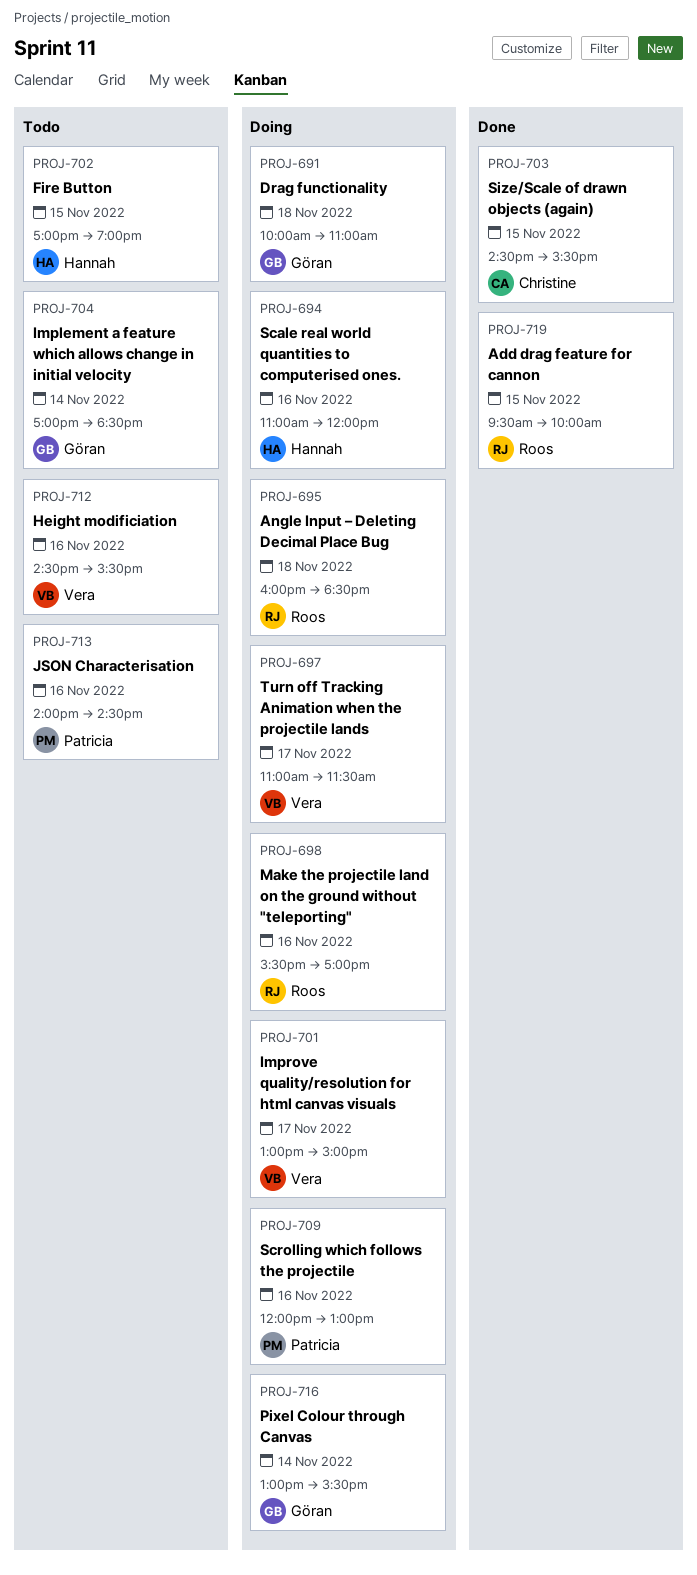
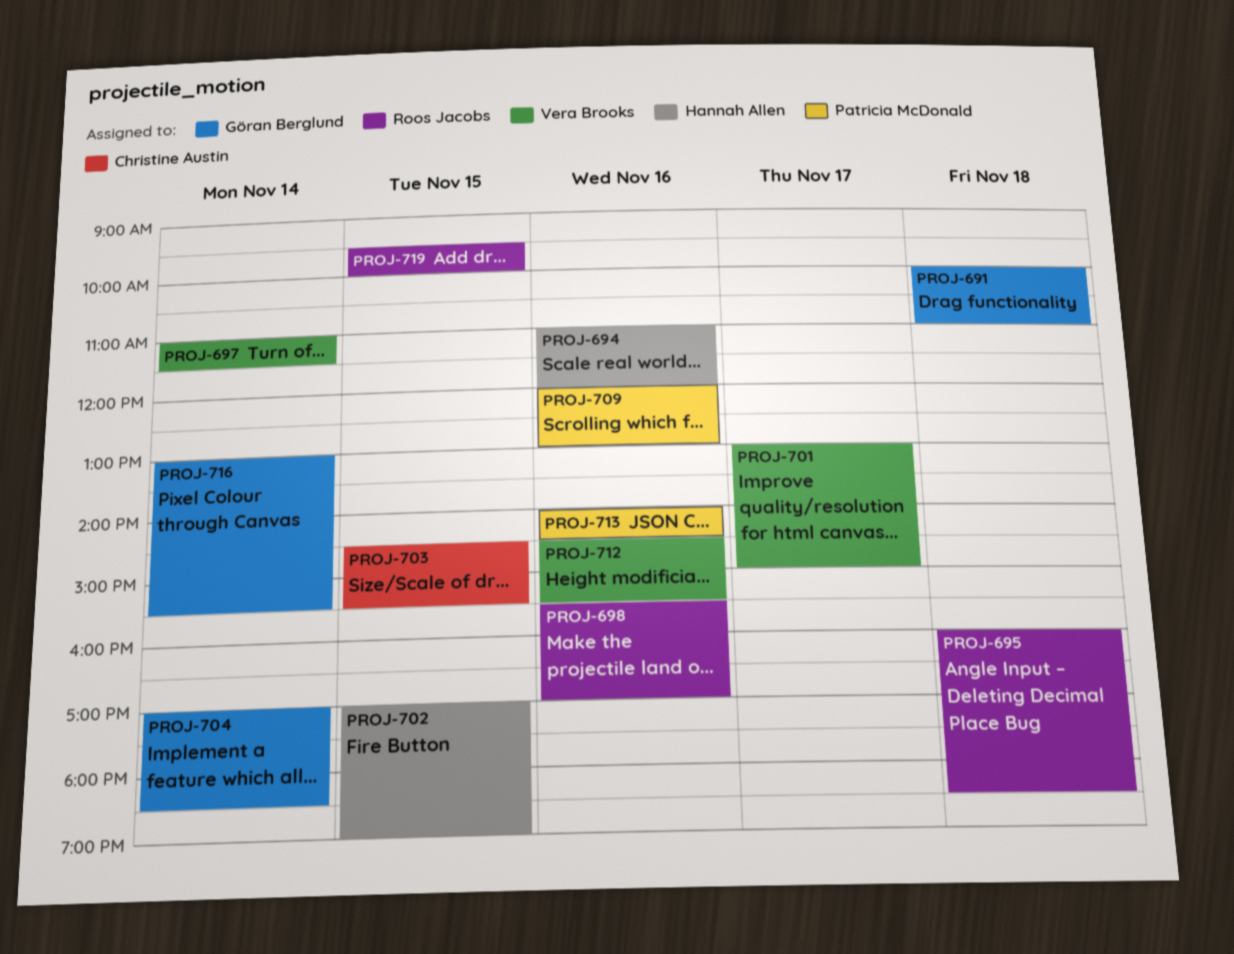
PROJ-697, day: Nov 17 -> Nov 14

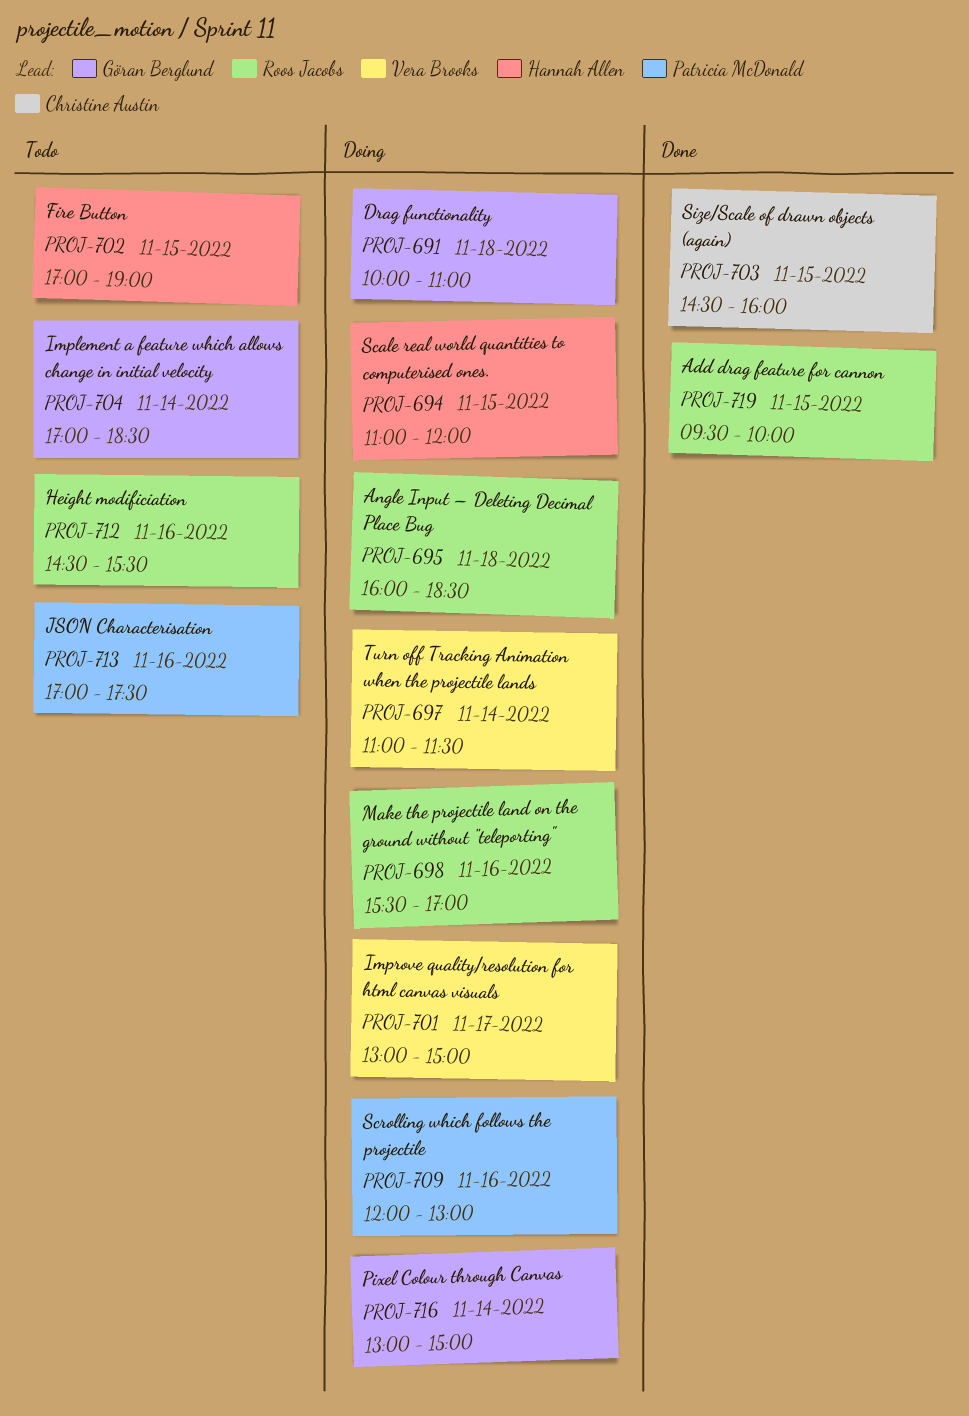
PROJ-694, day: Nov 16 -> Nov 15
PROJ-703, ends: 15:30 -> 16:00
PROJ-712, owner: Vera Brooks -> Roos Jacobs
PROJ-713, begins: 14:00 -> 17:00
PROJ-713, ends: 14:30 -> 17:30
PROJ-716, ends: 15:30 -> 15:00

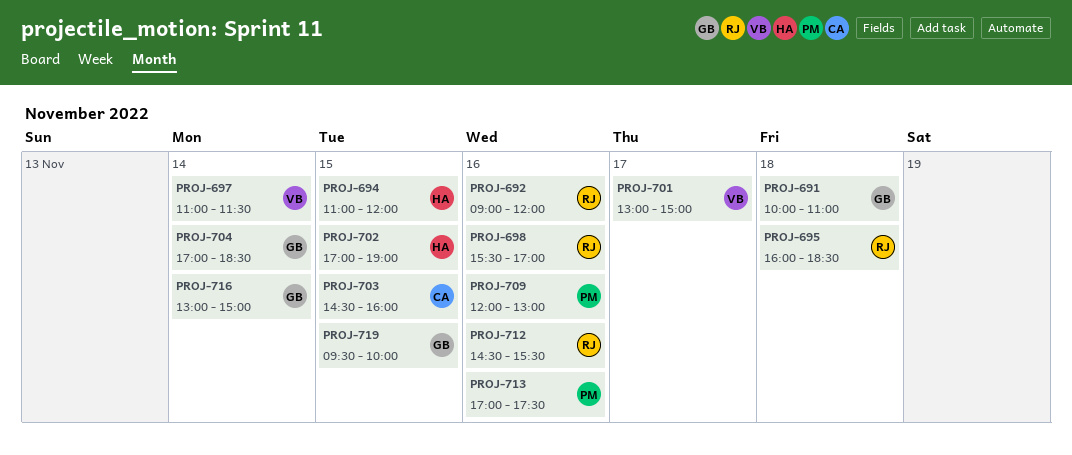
PROJ-692: none -> present
PROJ-719, owner: Roos Jacobs -> Göran Berglund

